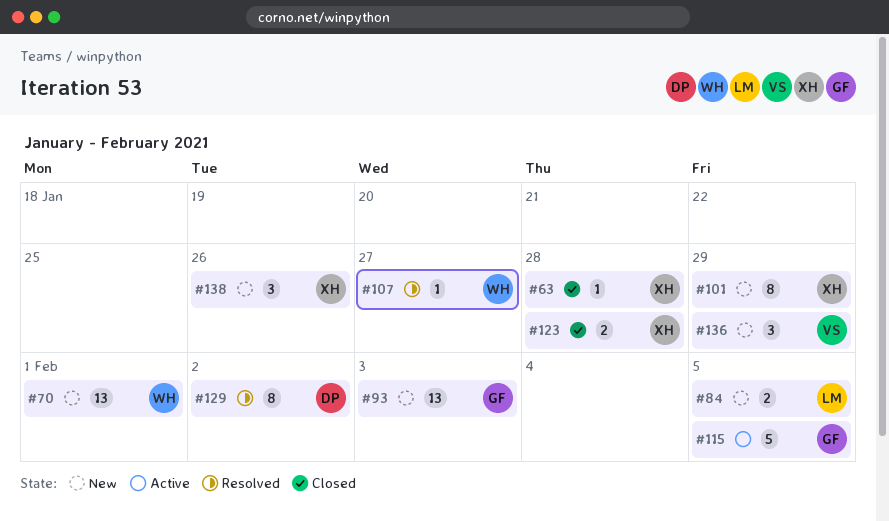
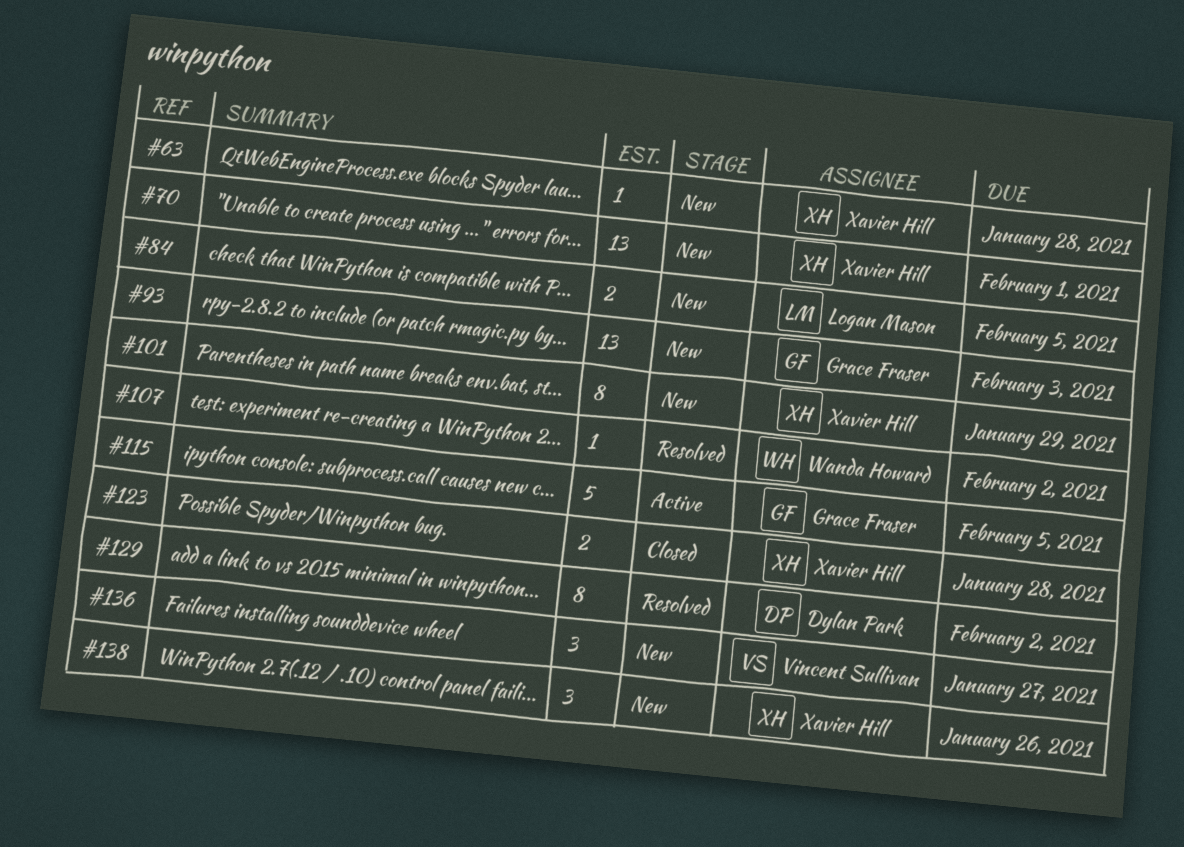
#63, status: Closed -> New
#70, owner: Wanda Howard -> Xavier Hill
#107, due: Jan 27 -> Feb 2
#136, due: Jan 29 -> Jan 27

